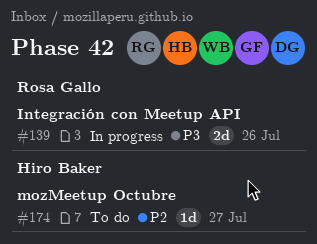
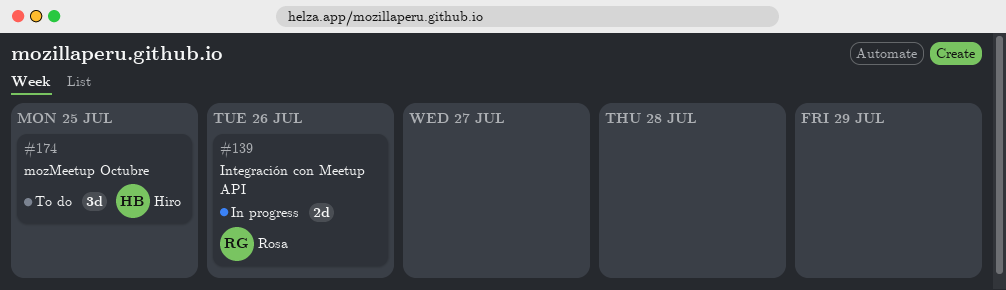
#174, estimate: 1d -> 3d
#174, due: Jul 27 -> Jul 25

